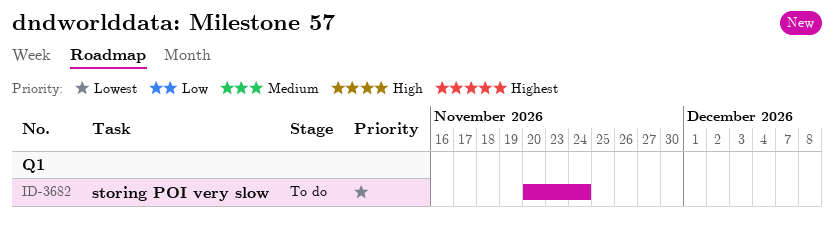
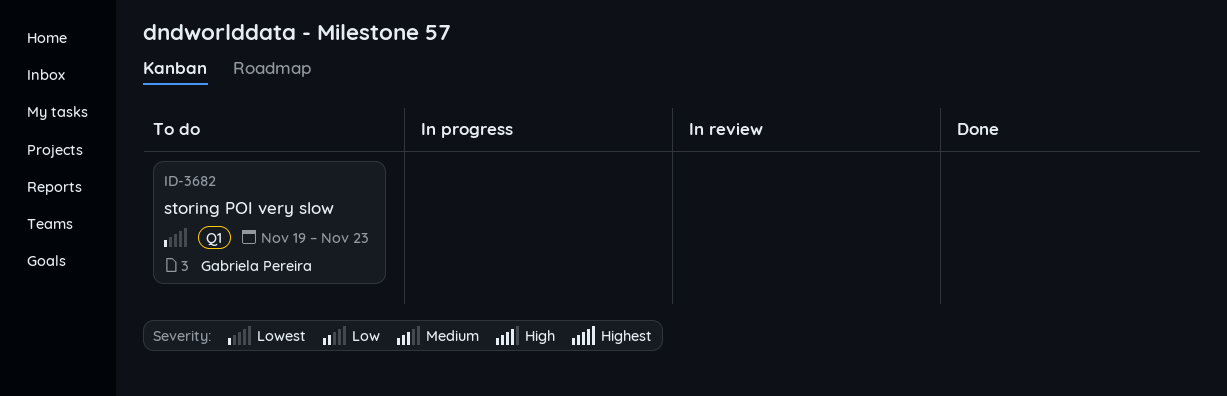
ID-3682, start: Nov 20 -> Nov 19
ID-3682, due: Nov 24 -> Nov 23

